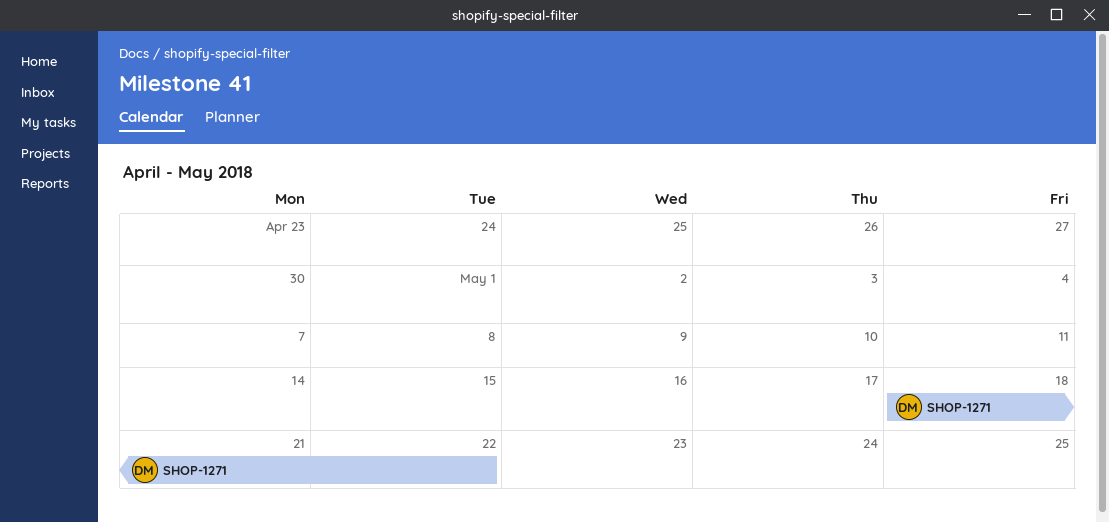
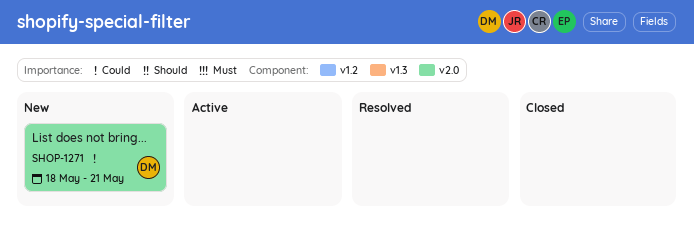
SHOP-1271, due: May 22 -> May 21

